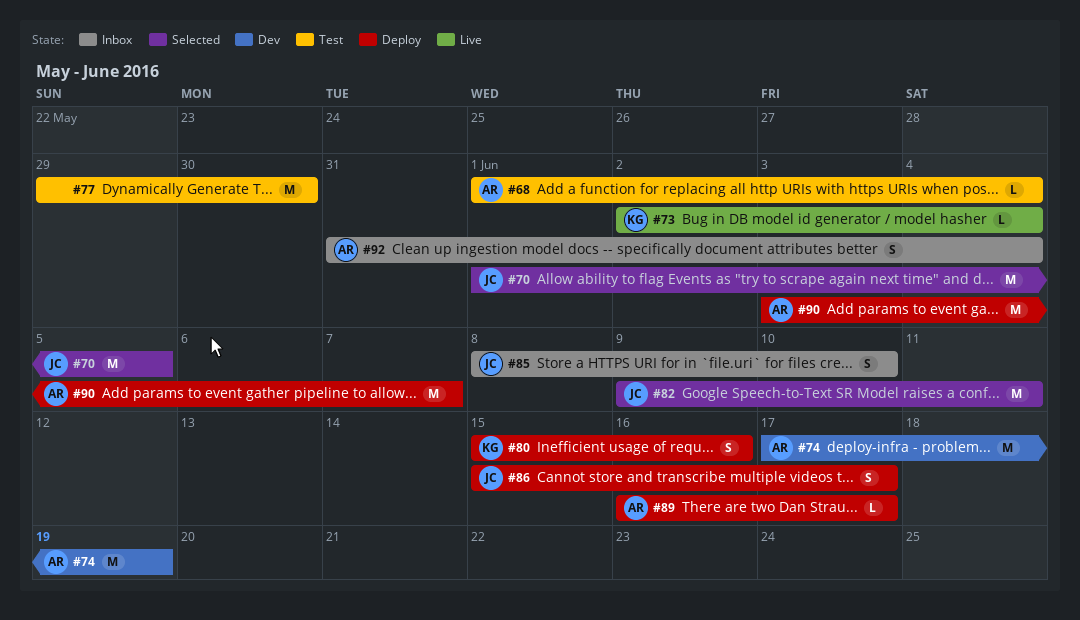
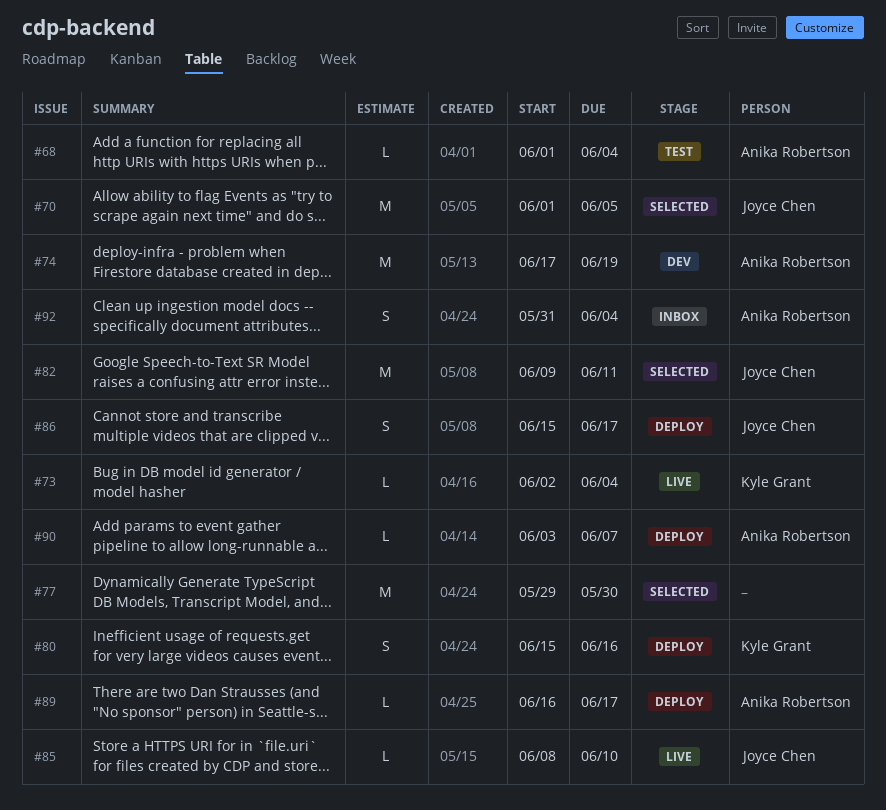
#77, status: Test -> Selected
#85, status: Inbox -> Live
#85, estimate: S -> L
#90, estimate: M -> L

